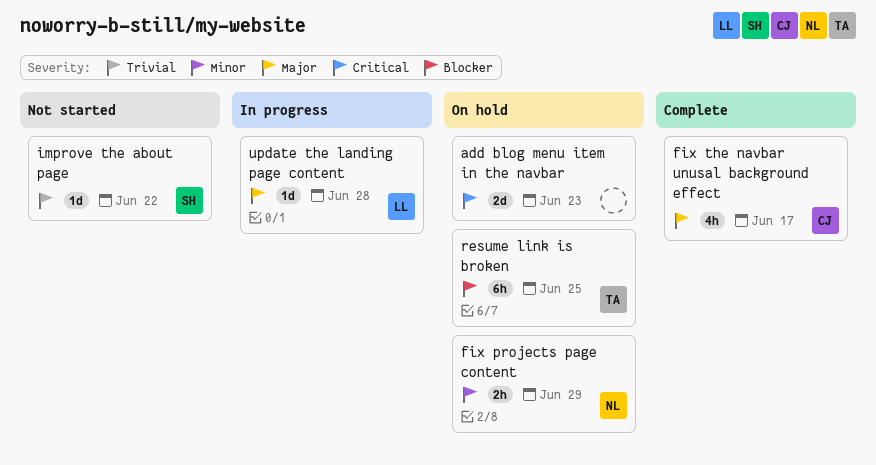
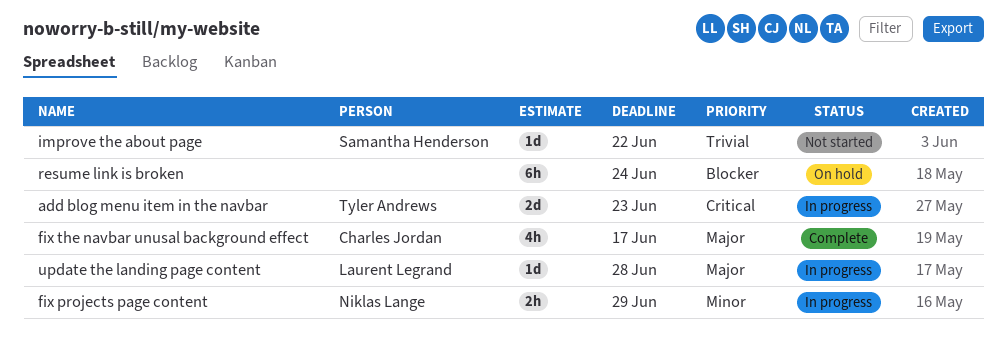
add blog menu item in the navbar, status: On hold -> In progress
add blog menu item in the navbar, owner: none -> Tyler Andrews
fix projects page content, status: On hold -> In progress
resume link is broken, owner: Tyler Andrews -> none
resume link is broken, due: Jun 25 -> Jun 24

